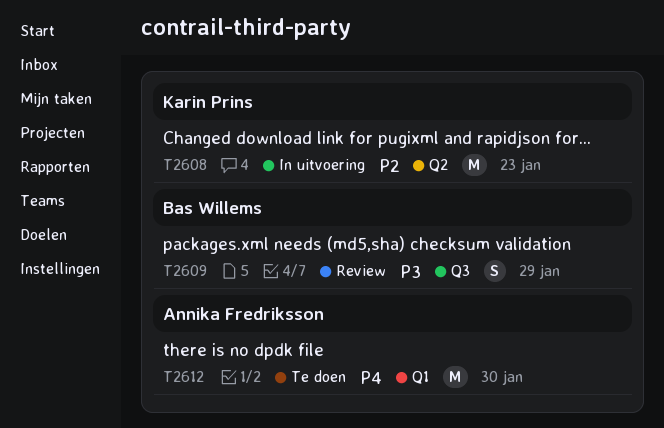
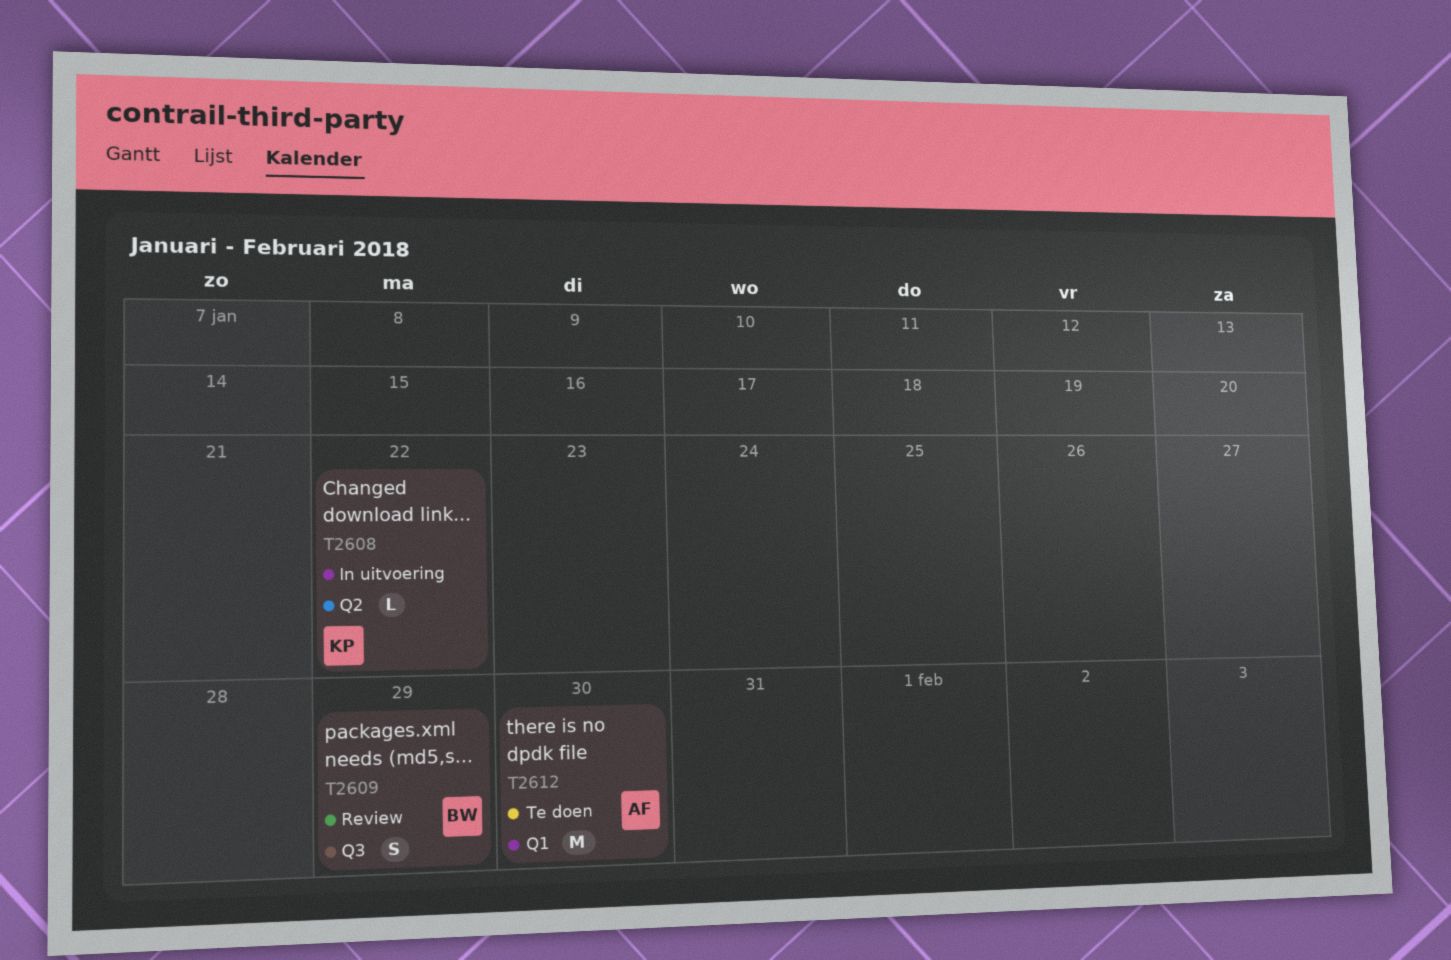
T2608, estimate: M -> L
T2608, due: Jan 23 -> Jan 22

